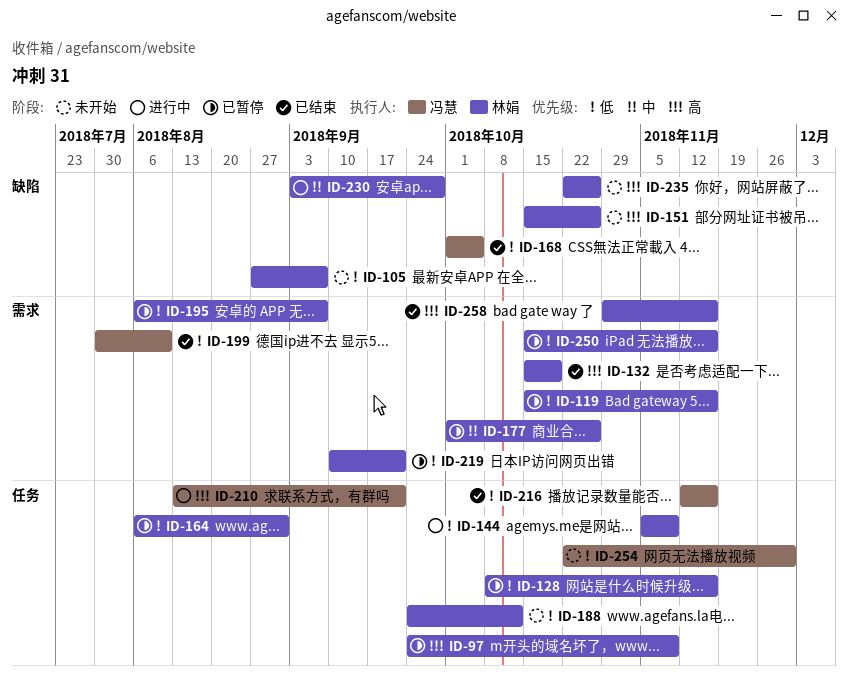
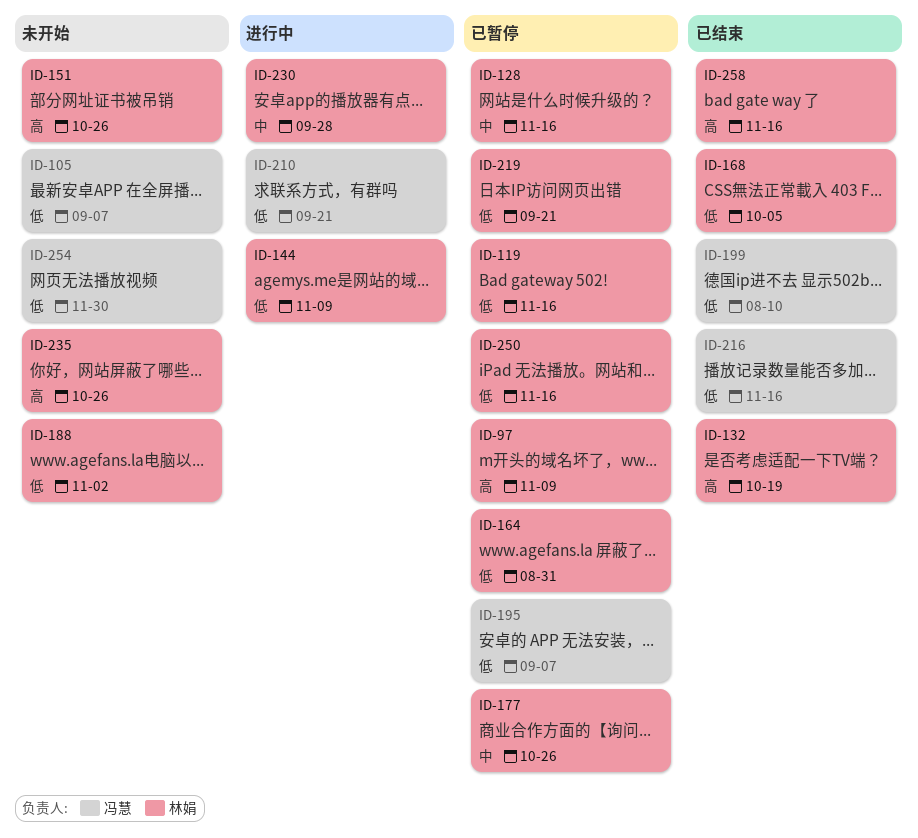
ID-105, owner: 林娟 -> 冯慧
ID-128, priority: 低 -> 中
ID-168, owner: 冯慧 -> 林娟
ID-188, due: Oct 12 -> Nov 2
ID-195, owner: 林娟 -> 冯慧
ID-210, priority: 高 -> 低

